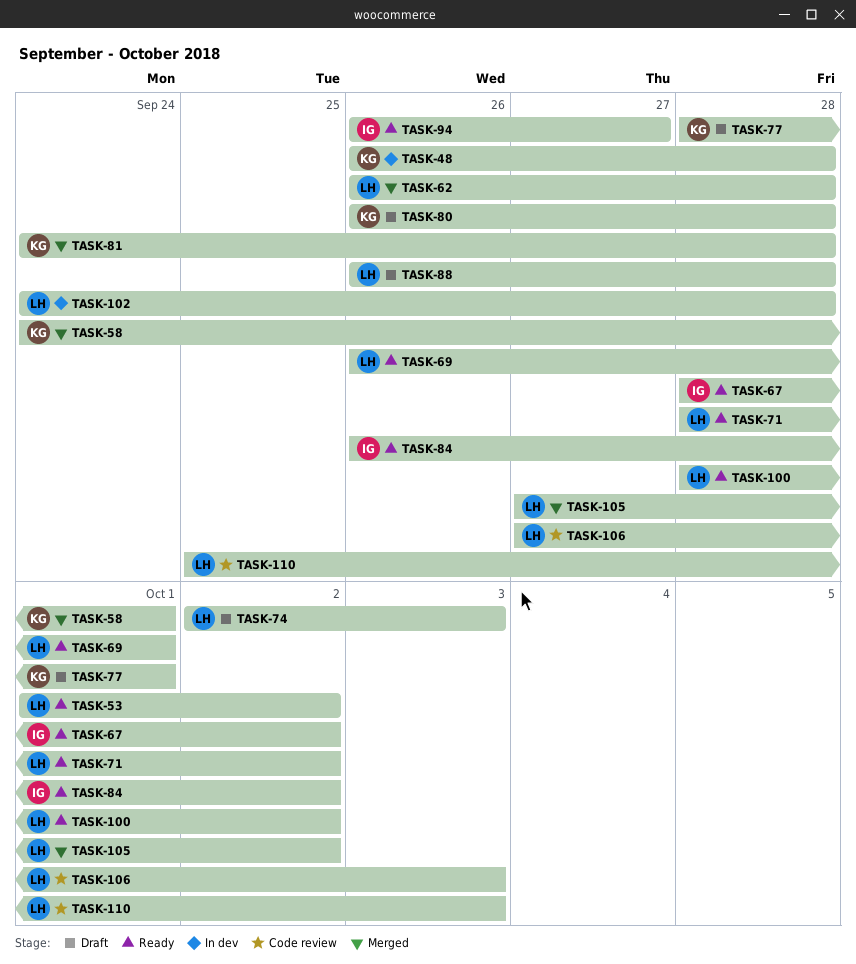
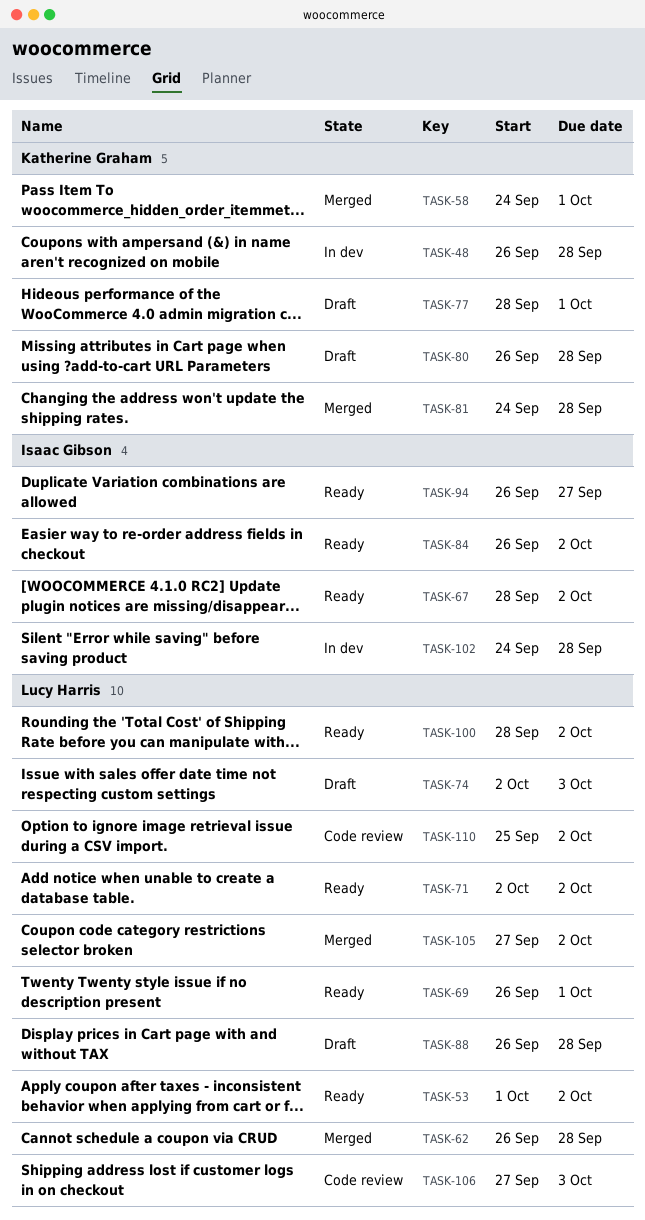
TASK-71, start: Sep 28 -> Oct 2
TASK-102, owner: Lucy Harris -> Isaac Gibson
TASK-110, due: Oct 3 -> Oct 2

